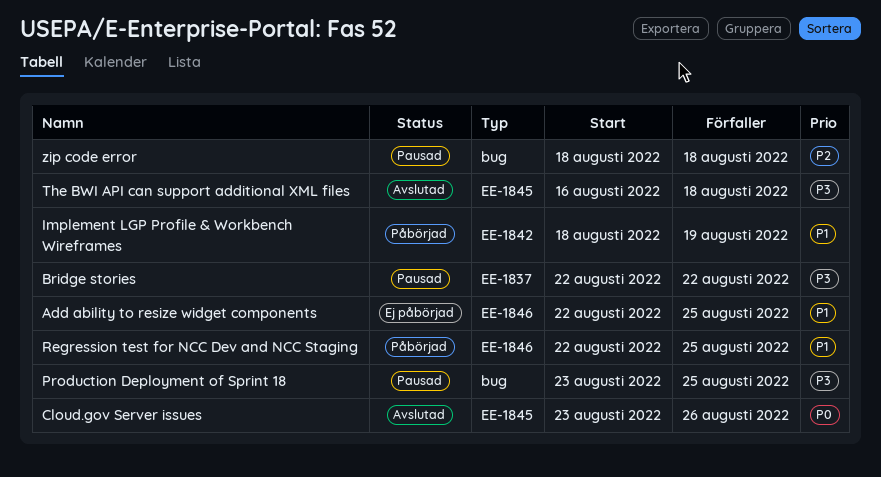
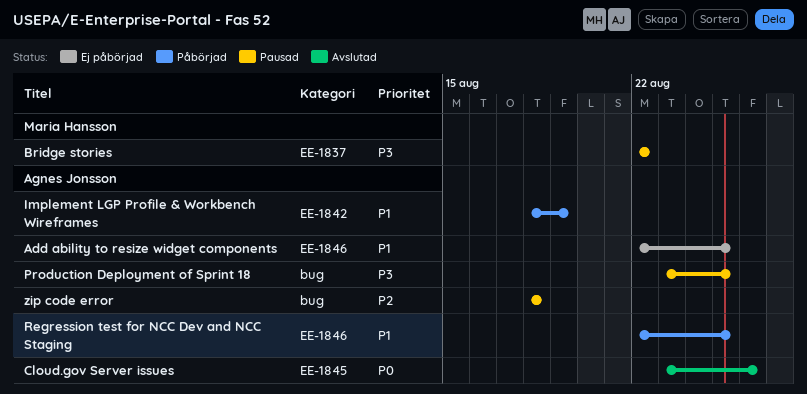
The BWI API can support additional XML files: present -> none

